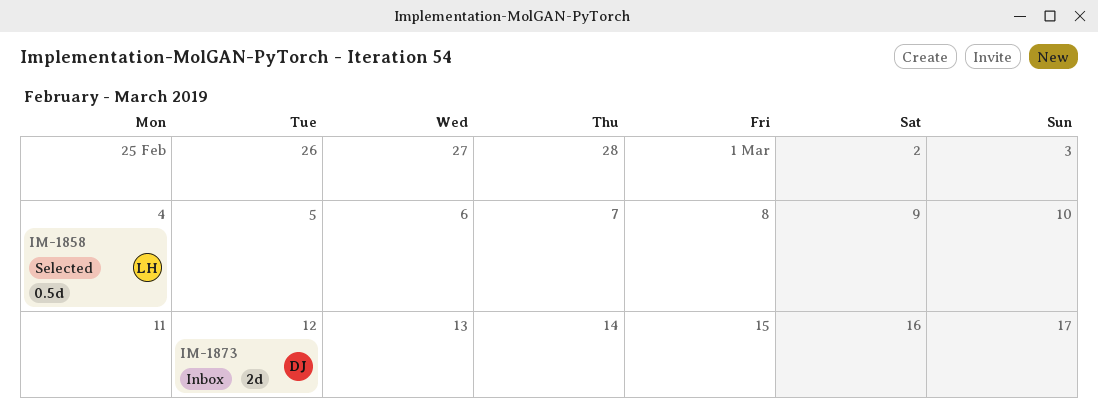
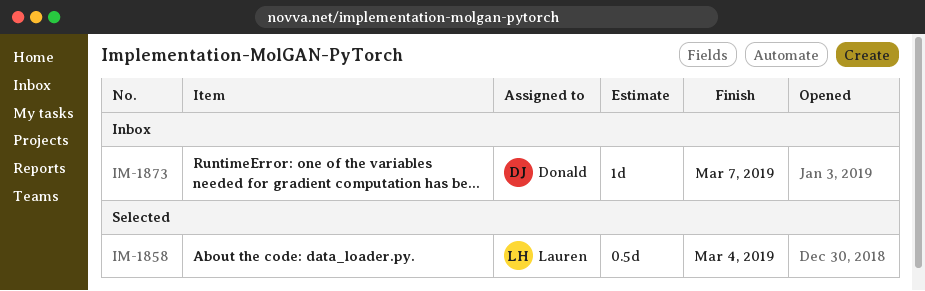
IM-1873, estimate: 2d -> 1d
IM-1873, due: Mar 12 -> Mar 7

